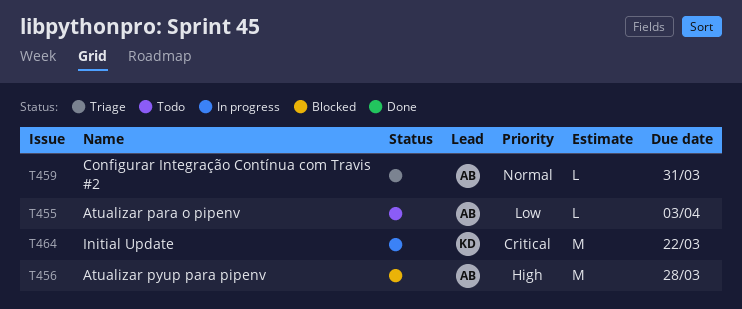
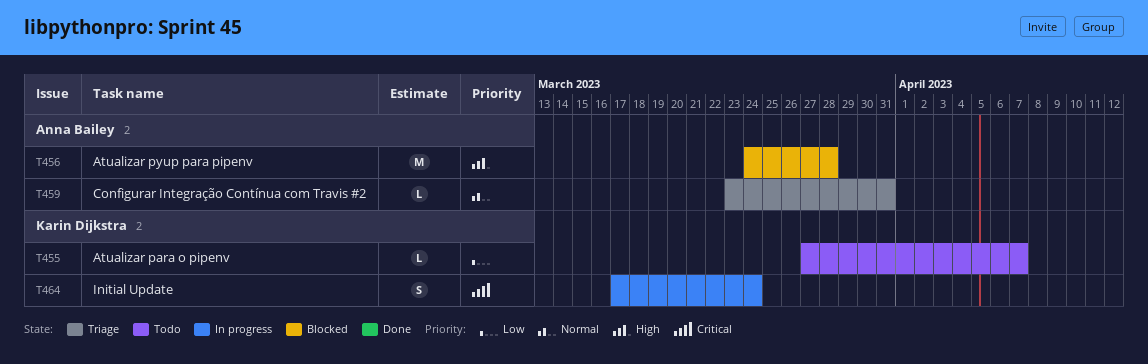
T455, owner: Anna Bailey -> Karin Dijkstra
T455, due: Apr 3 -> Apr 7
T464, estimate: M -> S
T464, due: Mar 22 -> Mar 24

